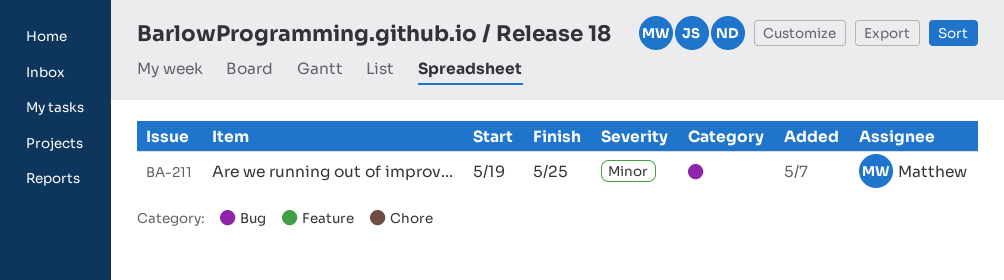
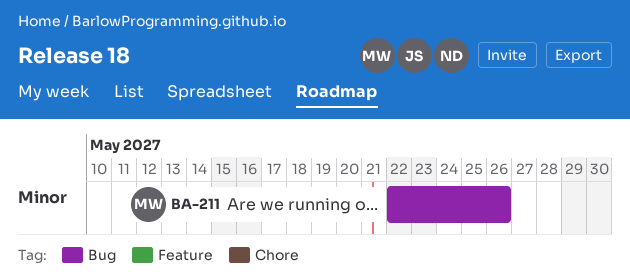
BA-211, start: May 19 -> May 22
BA-211, due: May 25 -> May 26

